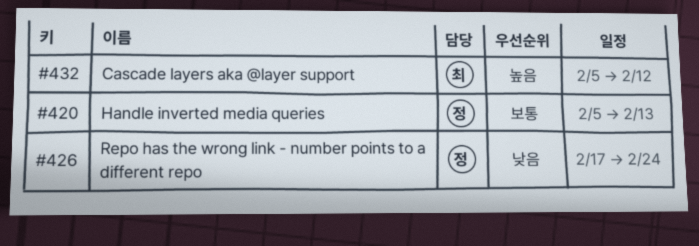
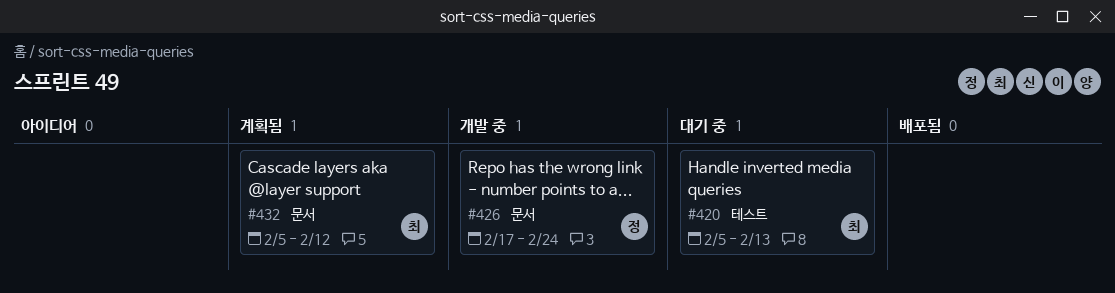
#420, owner: 정 -> 최

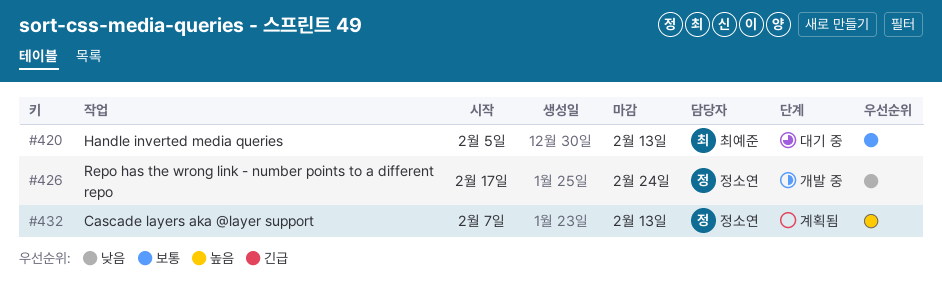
#432, owner: 최예준 -> 정소연
#432, start: Feb 5 -> Feb 7
#432, due: Feb 12 -> Feb 13

